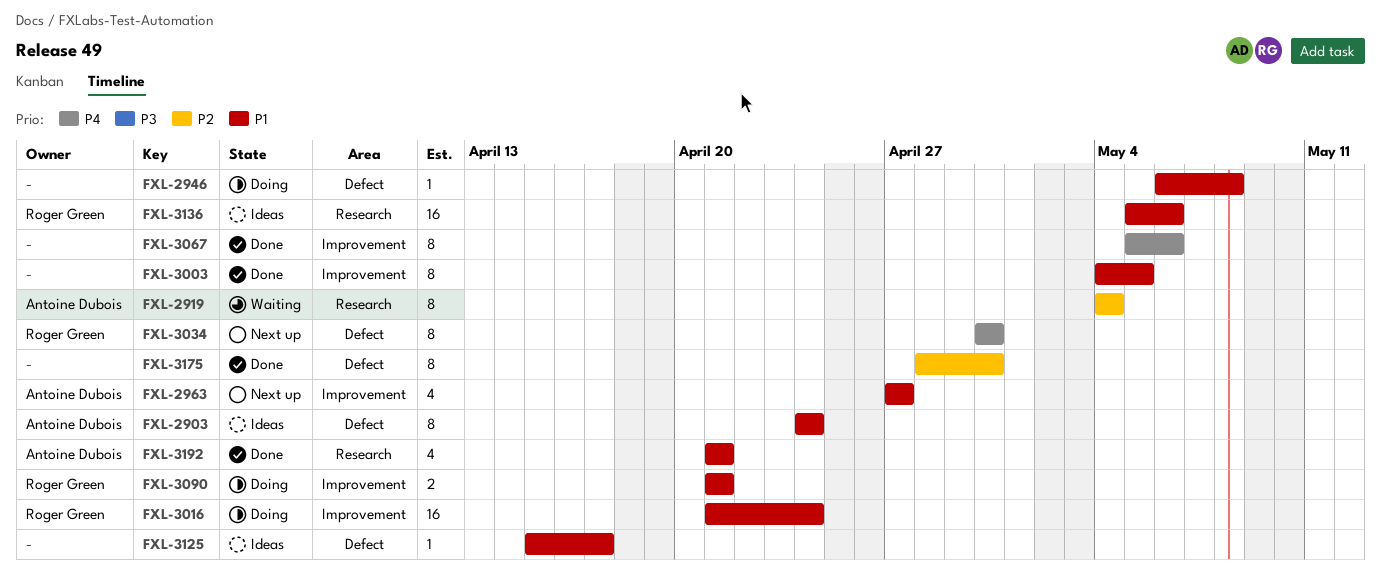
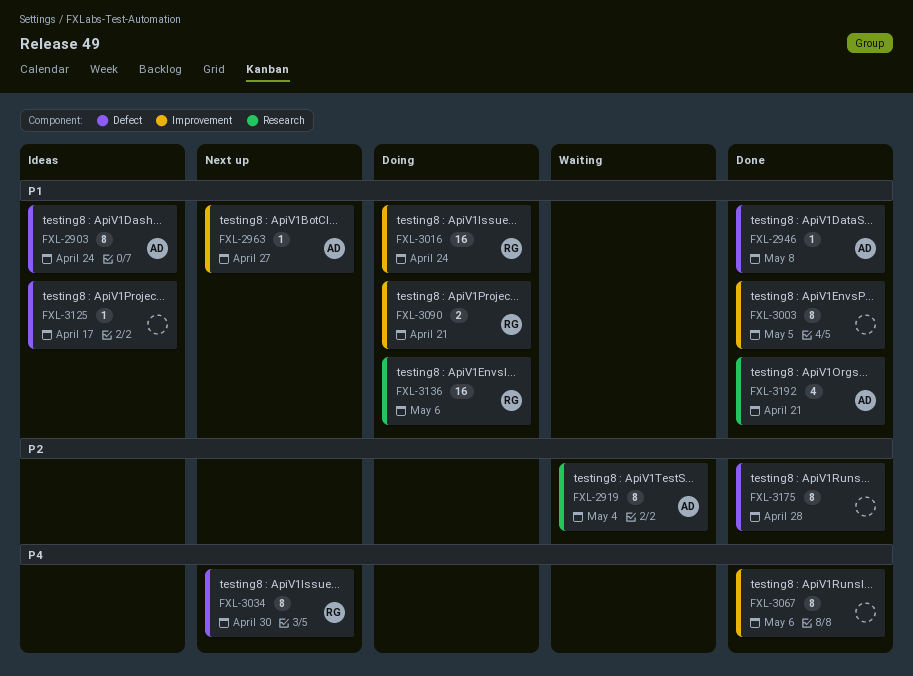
FXL-2946, status: Doing -> Done
FXL-2946, owner: none -> Antoine Dubois
FXL-2963, estimate: 4 -> 1
FXL-3136, status: Ideas -> Doing
FXL-3175, due: Apr 30 -> Apr 28

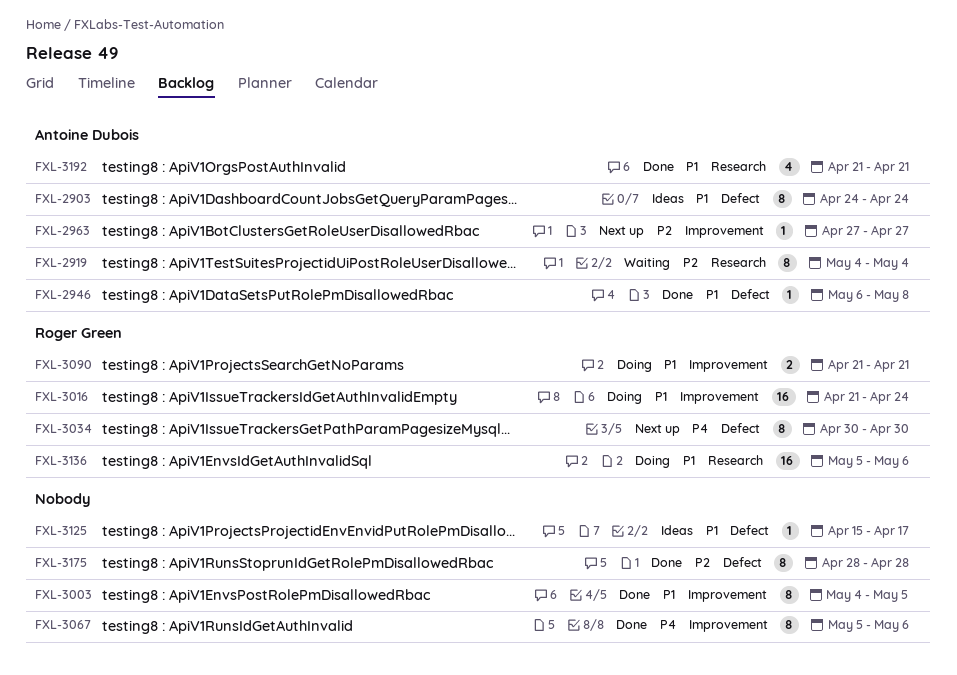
FXL-2963, priority: P1 -> P2

